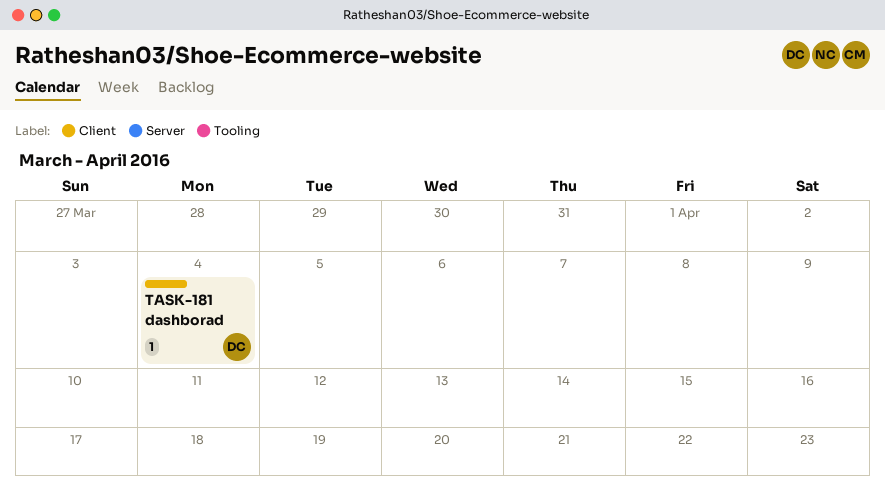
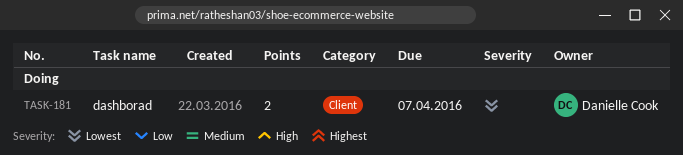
TASK-181, estimate: 1 -> 2
TASK-181, due: Apr 4 -> Apr 7

